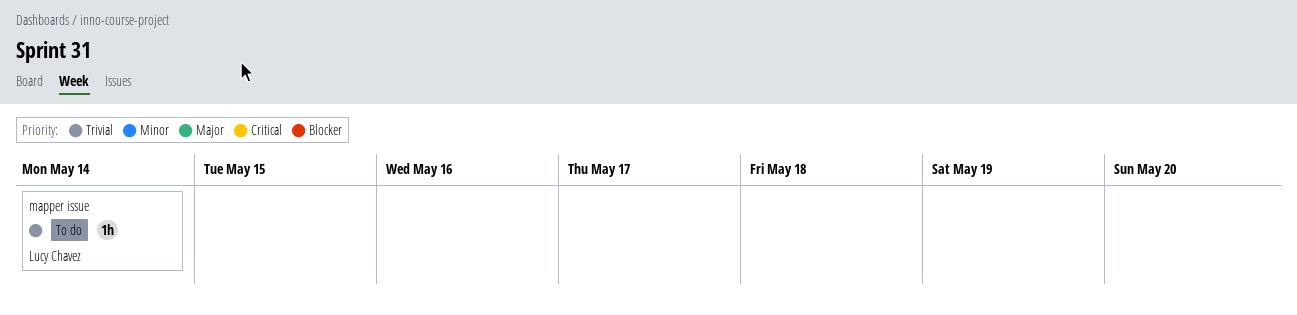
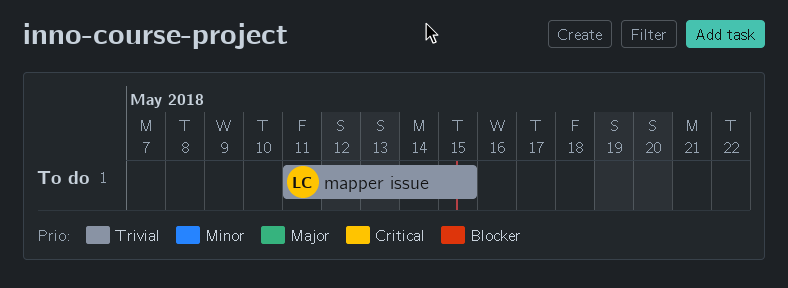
mapper issue, due: May 14 -> May 15

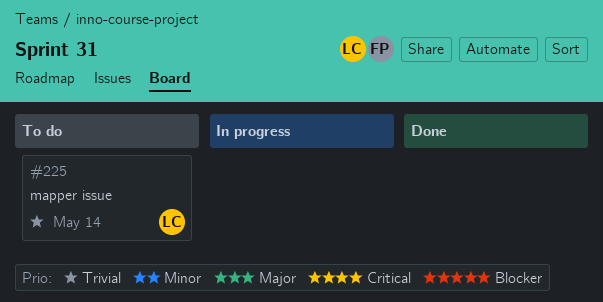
mapper issue, due: May 15 -> May 14

